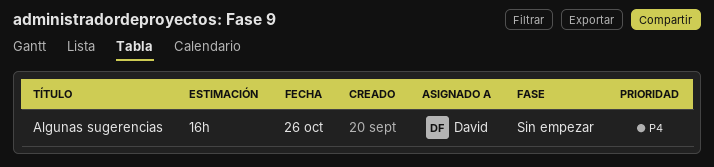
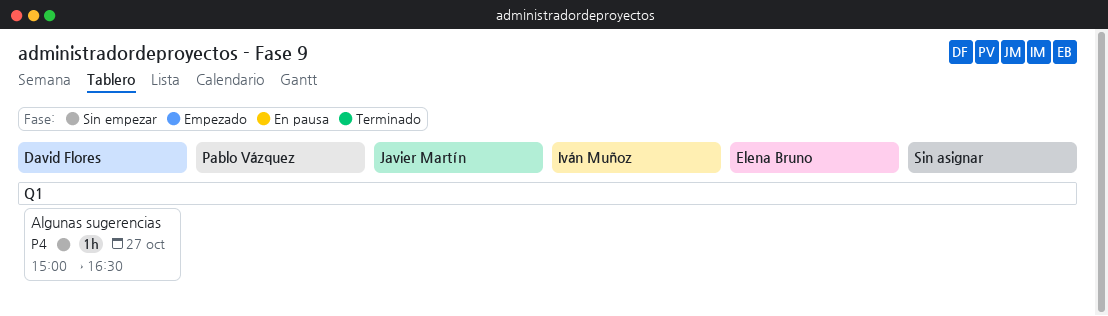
Algunas sugerencias, estimate: 16h -> 1h
Algunas sugerencias, day: Oct 26 -> Oct 27

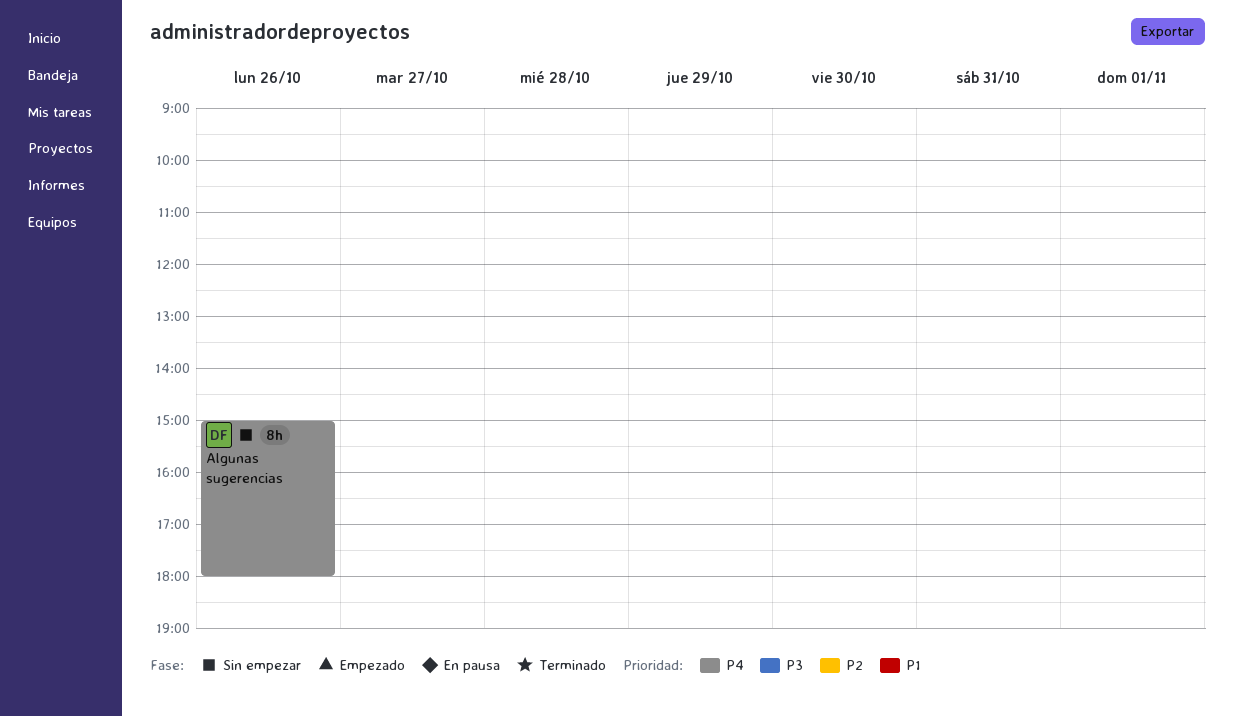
Algunas sugerencias, estimate: 1h -> 8h
Algunas sugerencias, day: Oct 27 -> Oct 26
Algunas sugerencias, ends: 16:30 -> 18:00

